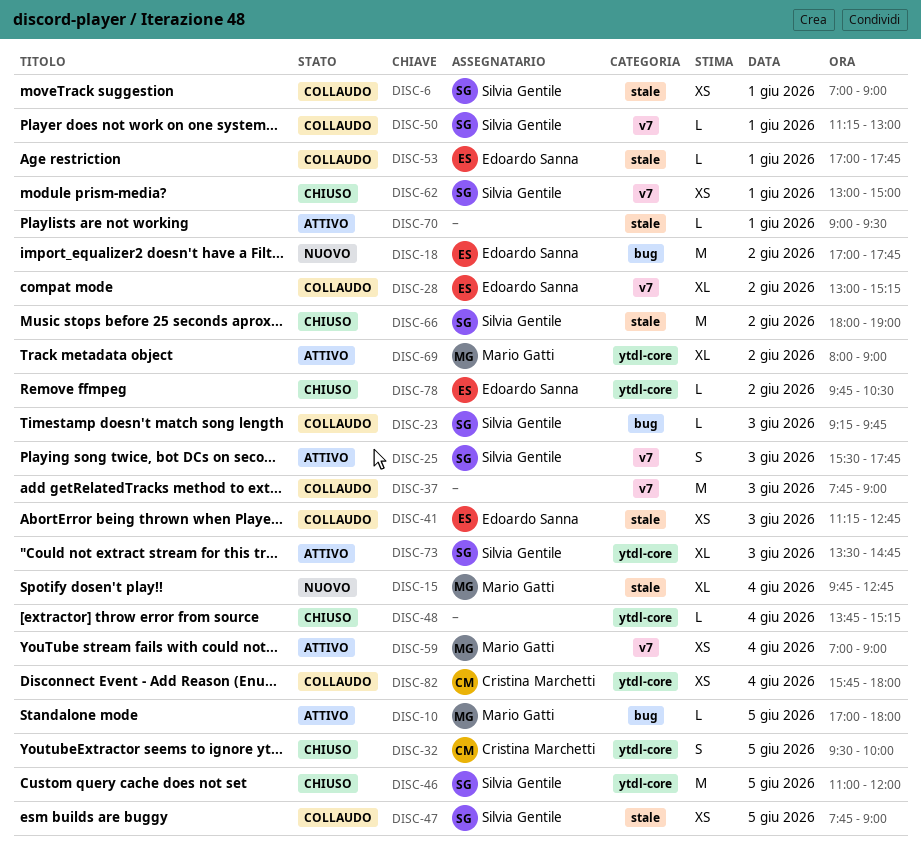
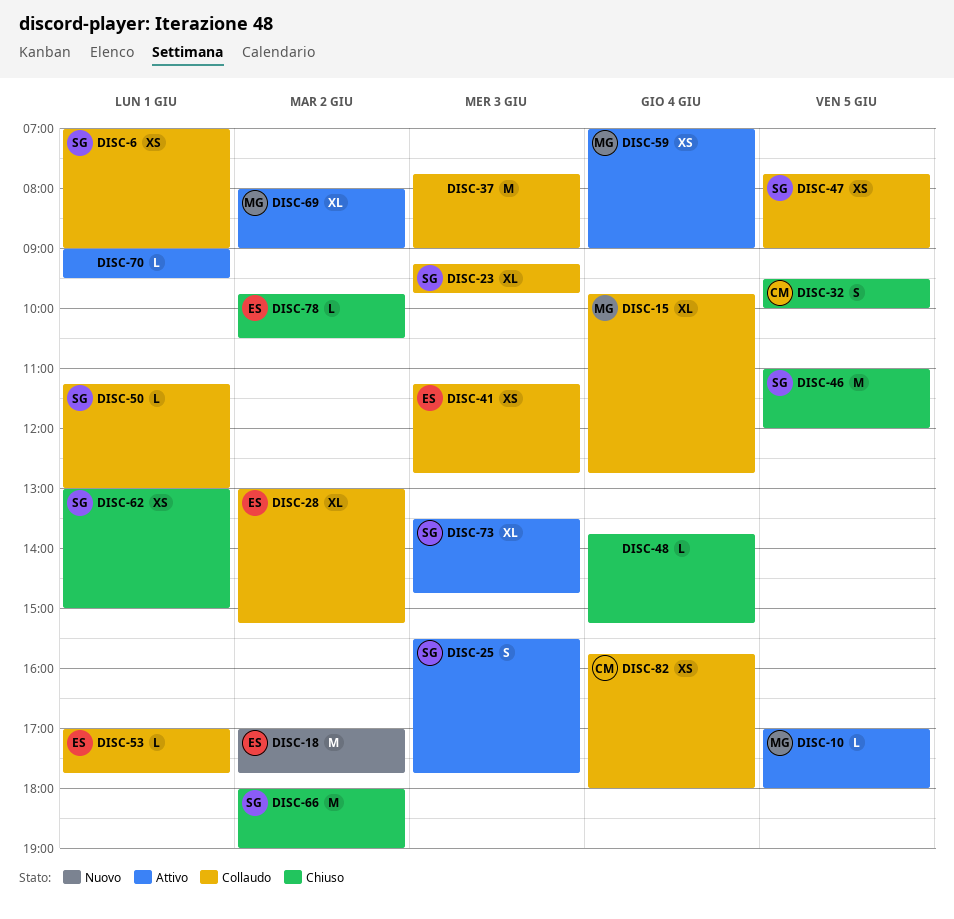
DISC-15, status: Nuovo -> Collaudo
DISC-23, estimate: L -> XL

